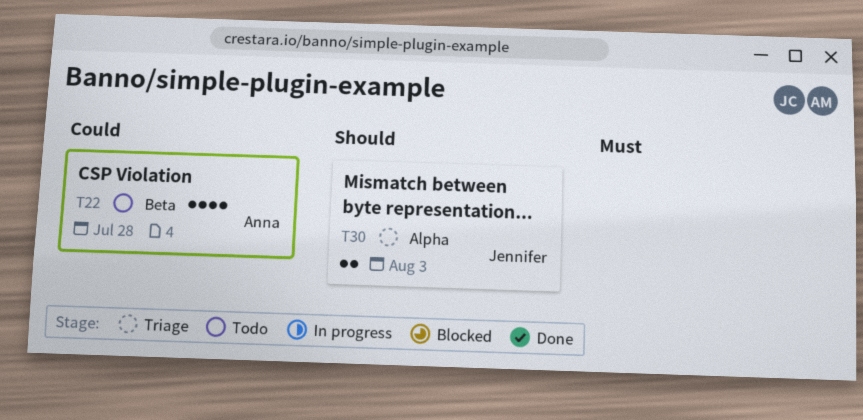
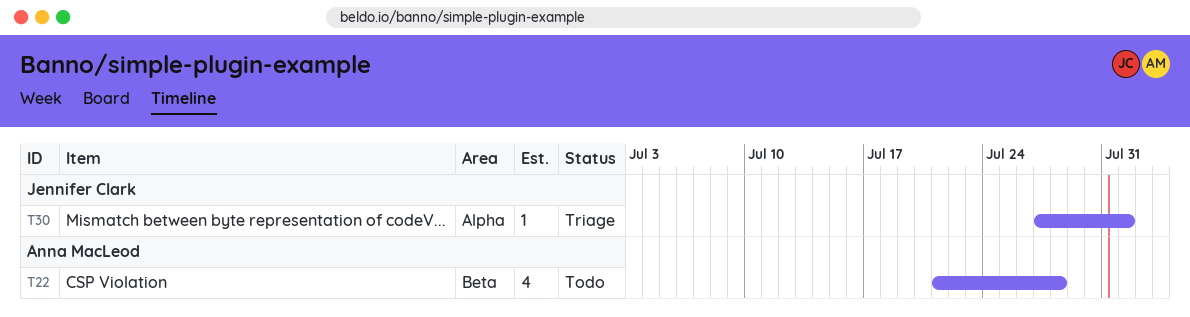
T30, estimate: 2 -> 1
T30, due: Aug 3 -> Aug 1

